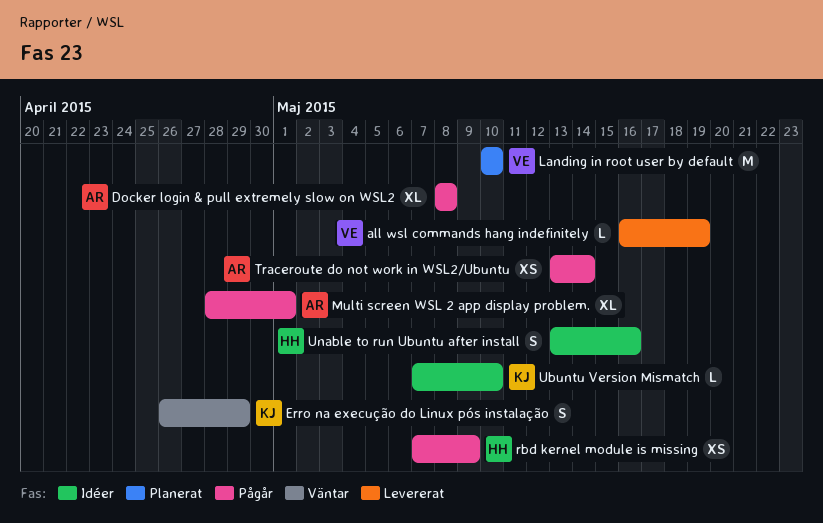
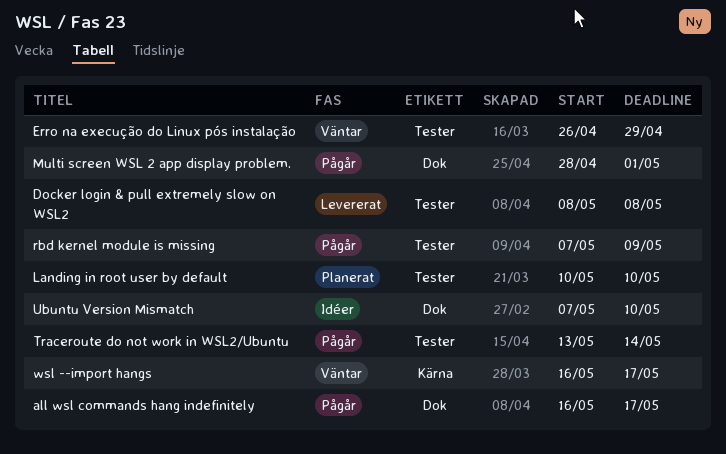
all wsl commands hang indefinitely, status: Levererat -> Pågår
all wsl commands hang indefinitely, due: May 19 -> May 17
Docker login & pull extremely slow on WSL2, status: Pågår -> Levererat
Unable to run Ubuntu after install: present -> none
wsl --import hangs: none -> present

